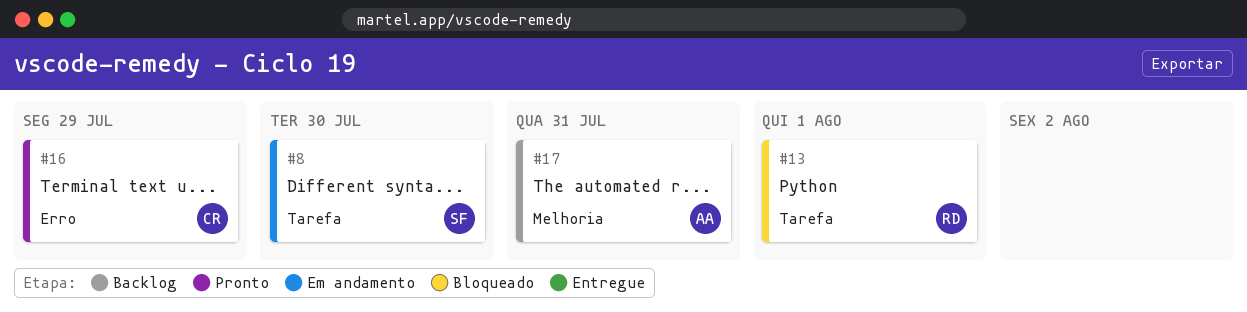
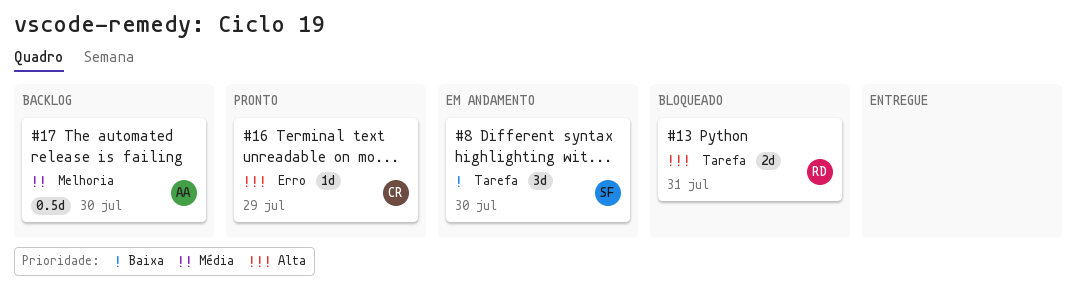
#13, due: Aug 1 -> Jul 31
#17, due: Jul 31 -> Jul 30

